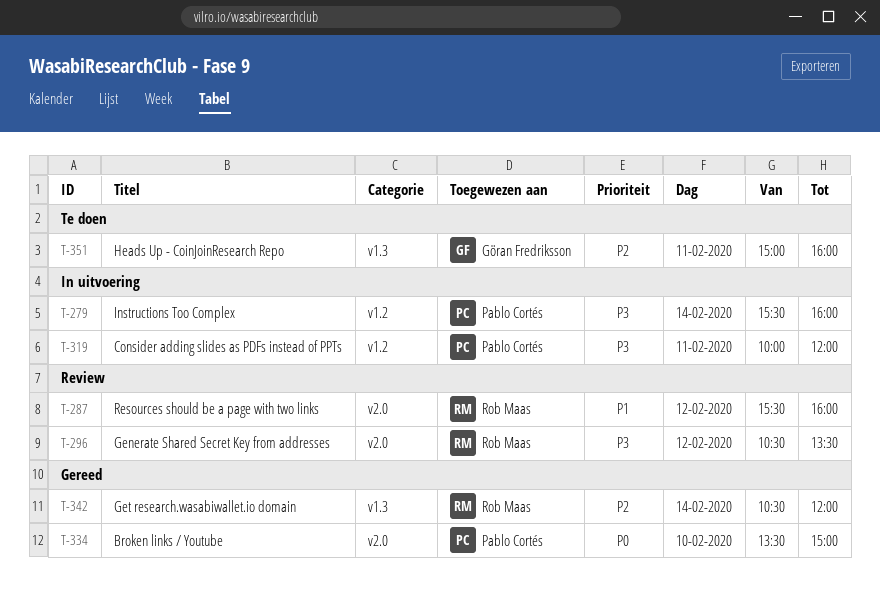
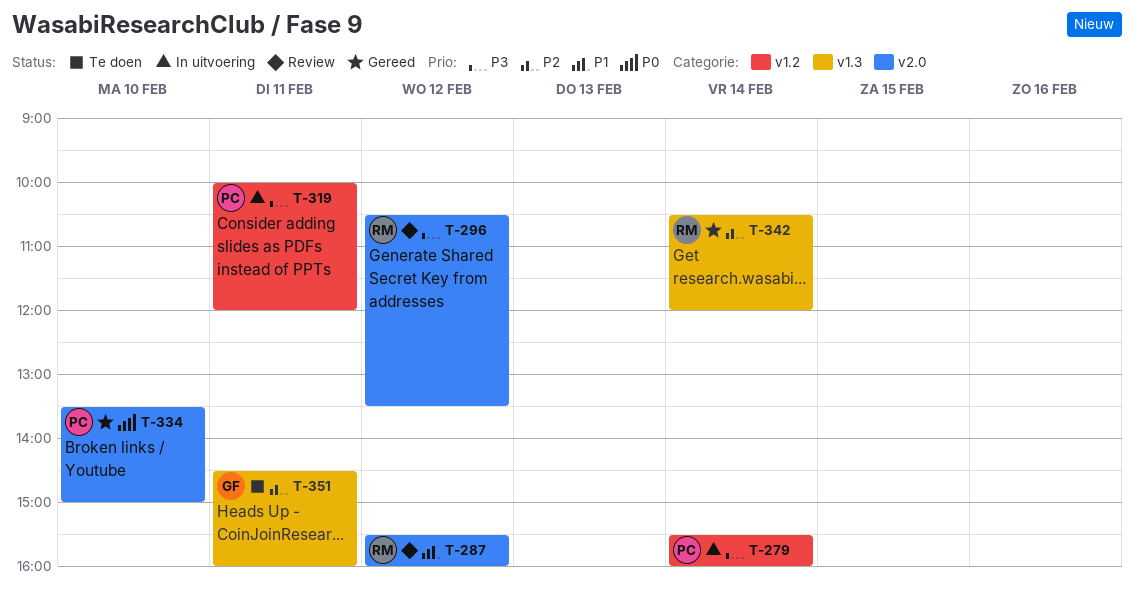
T-351, begins: 15:00 -> 14:30

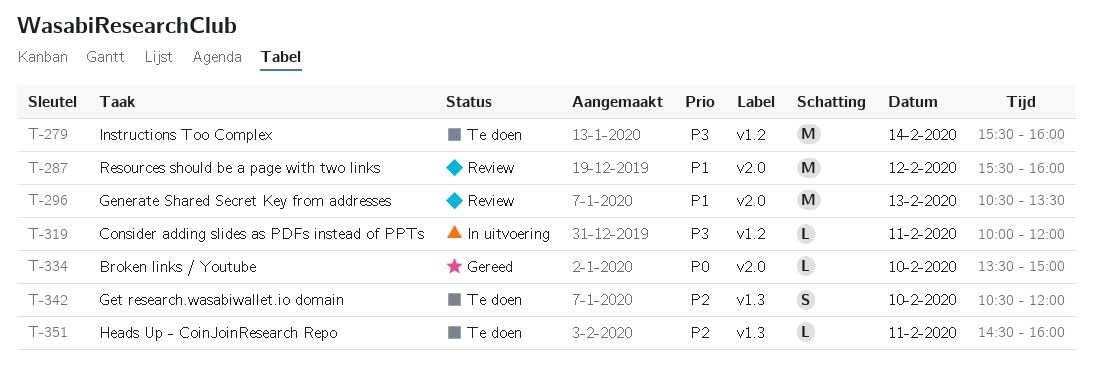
T-279, status: In uitvoering -> Te doen
T-296, priority: P3 -> P1
T-296, day: Feb 12 -> Feb 13
T-342, status: Gereed -> Te doen
T-342, day: Feb 14 -> Feb 10

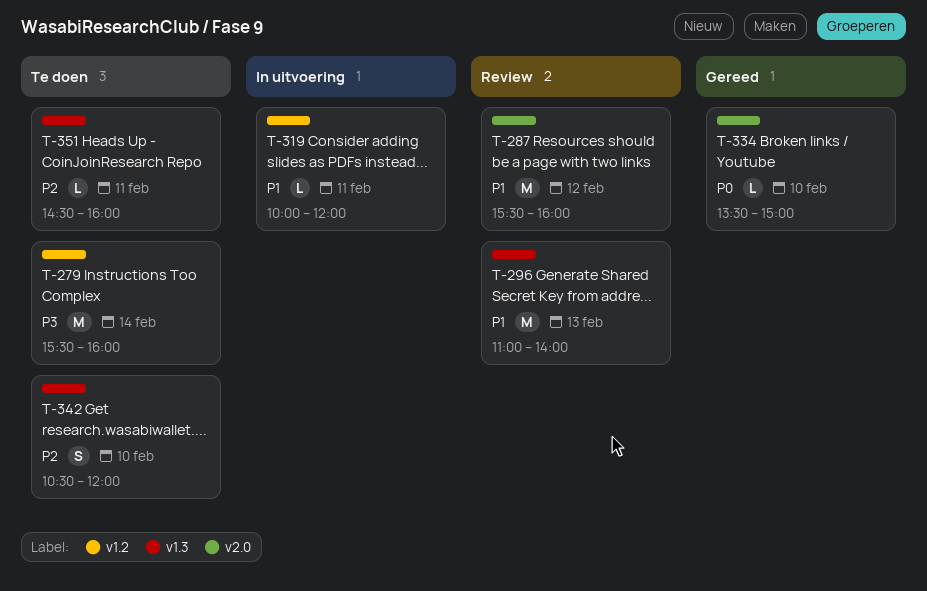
T-296, label: v2.0 -> v1.3
T-296, begins: 10:30 -> 11:00
T-296, ends: 13:30 -> 14:00
T-319, priority: P3 -> P1

